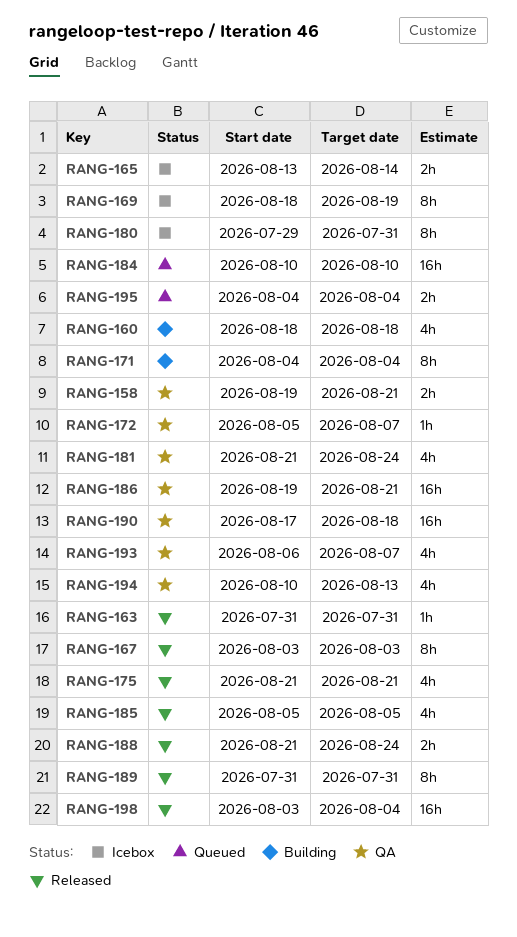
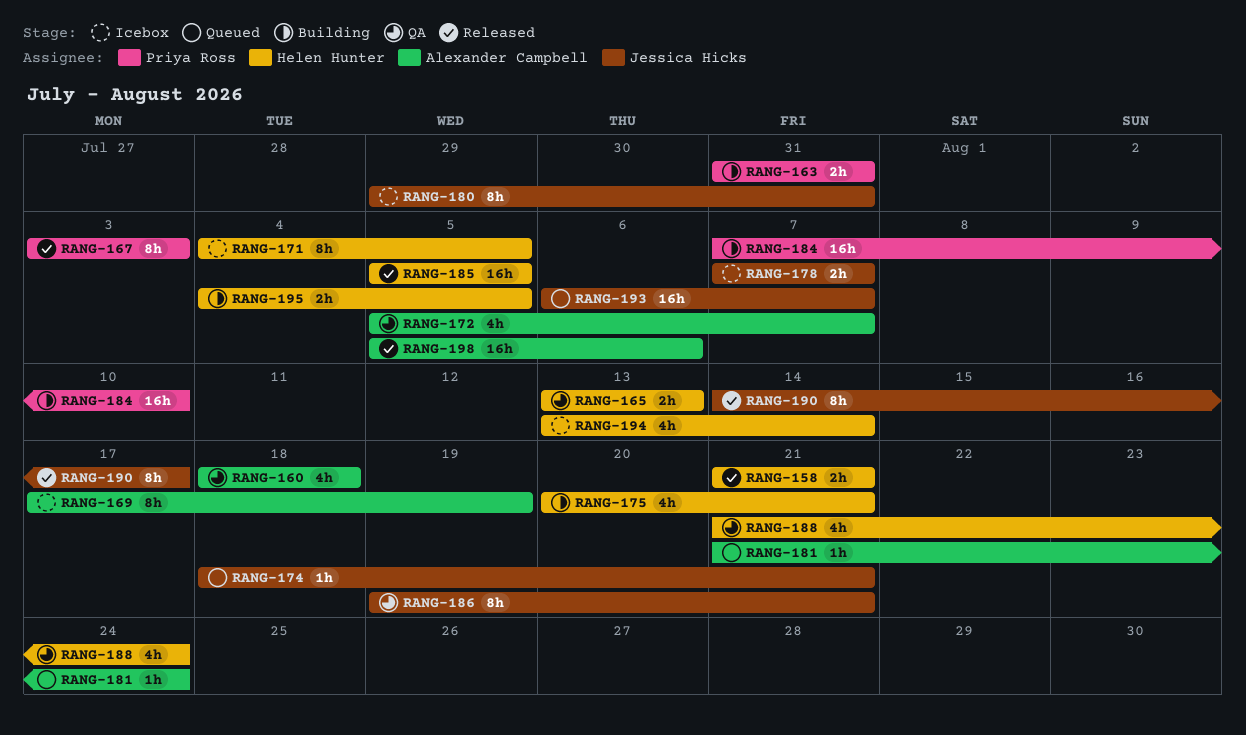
RANG-158, status: QA -> Released
RANG-158, start: Aug 19 -> Aug 21
RANG-160, status: Building -> QA
RANG-163, status: Released -> Building
RANG-163, estimate: 1h -> 2h
RANG-165, status: Icebox -> QA
RANG-165, due: Aug 14 -> Aug 13
RANG-169, start: Aug 18 -> Aug 17
RANG-171, status: Building -> Icebox
RANG-171, due: Aug 4 -> Aug 5
RANG-172, estimate: 1h -> 4h
RANG-174: none -> present
RANG-175, status: Released -> Building
RANG-175, start: Aug 21 -> Aug 20
RANG-178: none -> present
RANG-181, status: QA -> Queued
RANG-181, estimate: 4h -> 1h
RANG-184, status: Queued -> Building
RANG-184, start: Aug 10 -> Aug 7
RANG-185, estimate: 4h -> 16h
RANG-186, estimate: 16h -> 8h
RANG-188, status: Released -> QA
RANG-188, estimate: 2h -> 4h
RANG-189: present -> none
RANG-190, status: QA -> Released
RANG-190, estimate: 16h -> 8h
RANG-190, start: Aug 17 -> Aug 14
RANG-190, due: Aug 18 -> Aug 17
RANG-193, status: QA -> Queued
RANG-193, estimate: 4h -> 16h
RANG-194, status: QA -> Icebox
RANG-194, start: Aug 10 -> Aug 13
RANG-194, due: Aug 13 -> Aug 14
RANG-195, status: Queued -> Building
RANG-195, due: Aug 4 -> Aug 5
RANG-198, start: Aug 3 -> Aug 5
RANG-198, due: Aug 4 -> Aug 6

